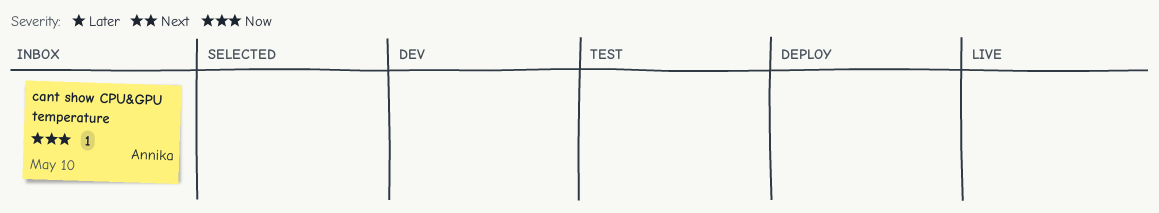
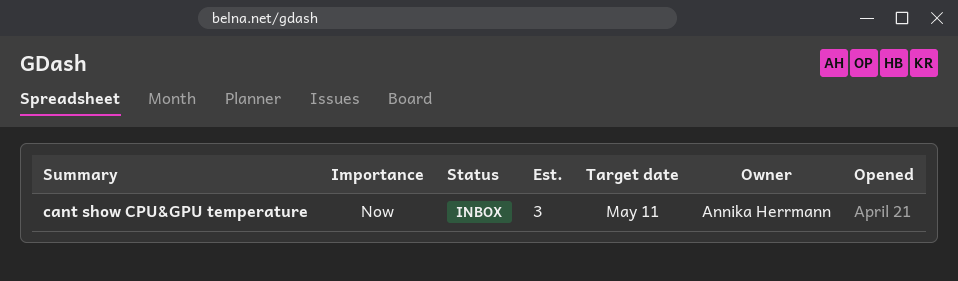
cant show CPU&GPU temperature, estimate: 1 -> 3
cant show CPU&GPU temperature, due: May 10 -> May 11

